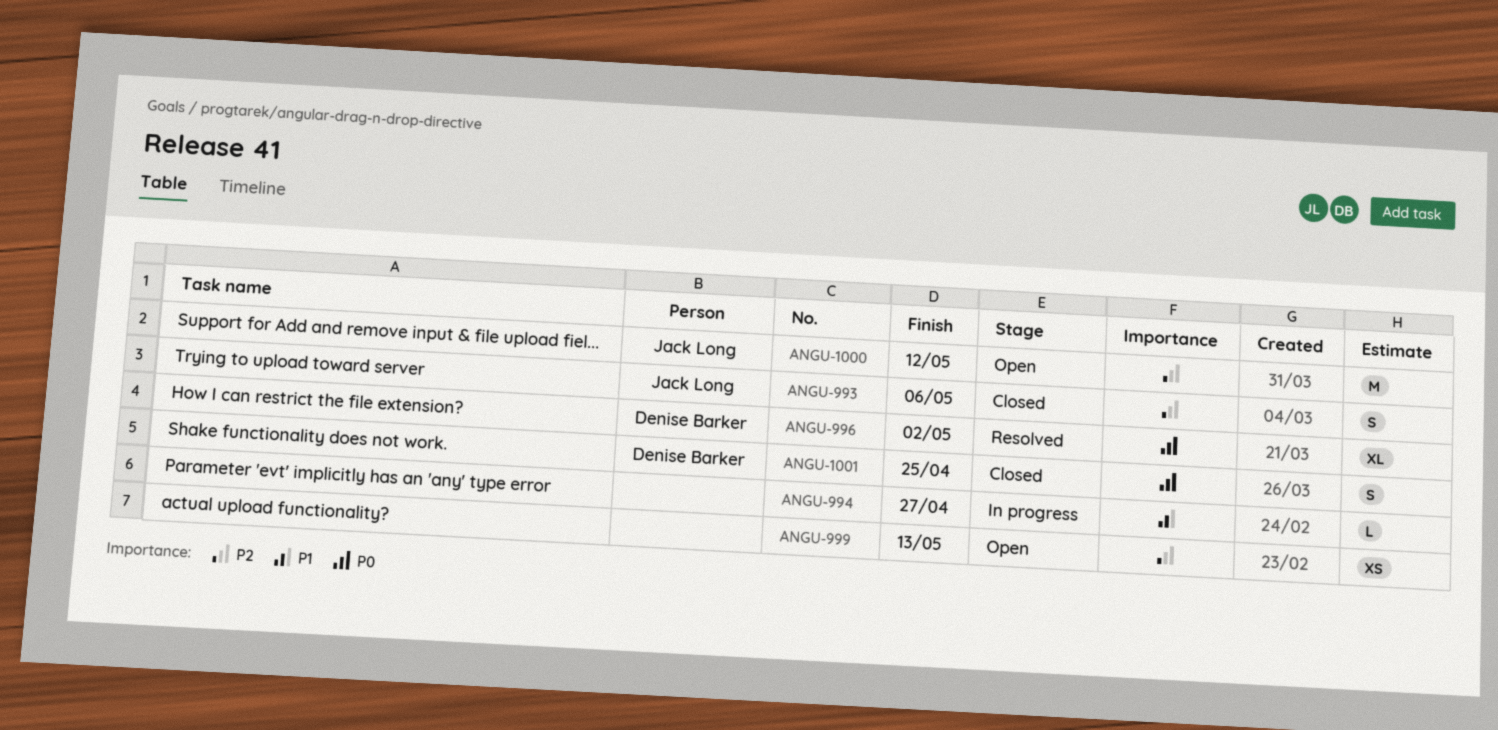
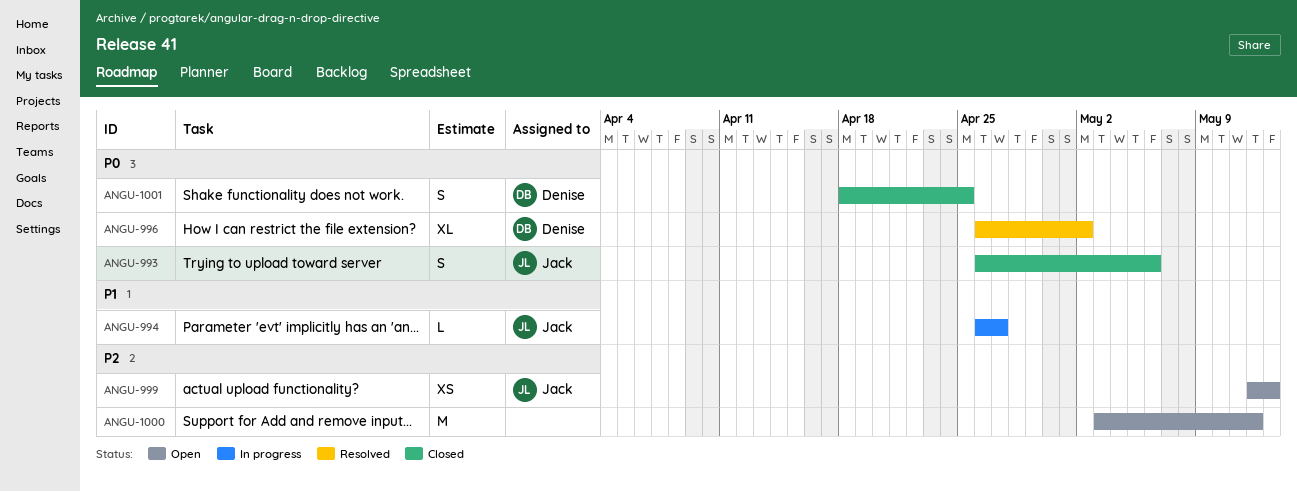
ANGU-993, priority: P2 -> P0
ANGU-994, owner: none -> Jack Long
ANGU-999, owner: none -> Jack Long
ANGU-1000, owner: Jack Long -> none

